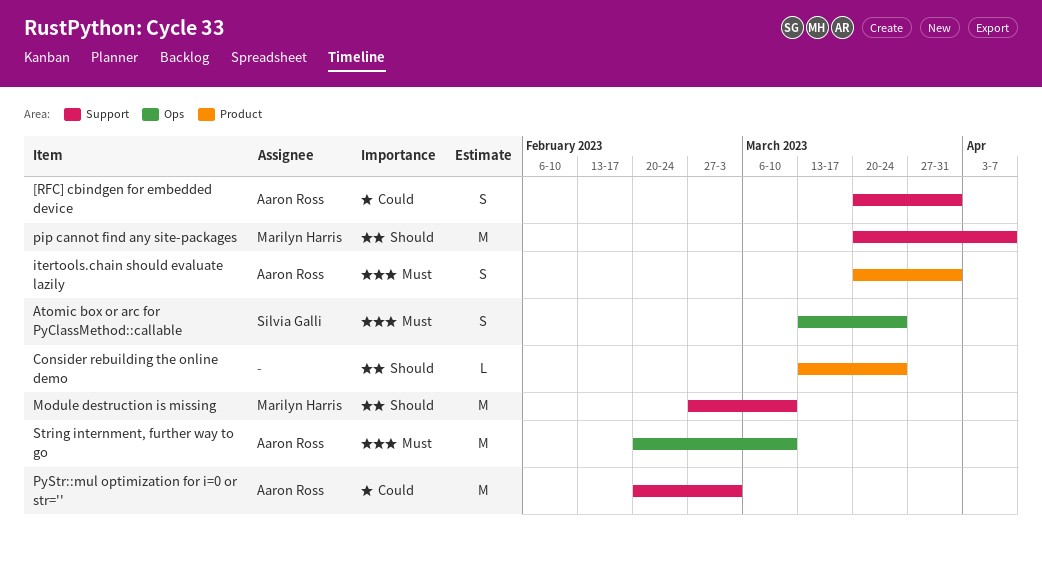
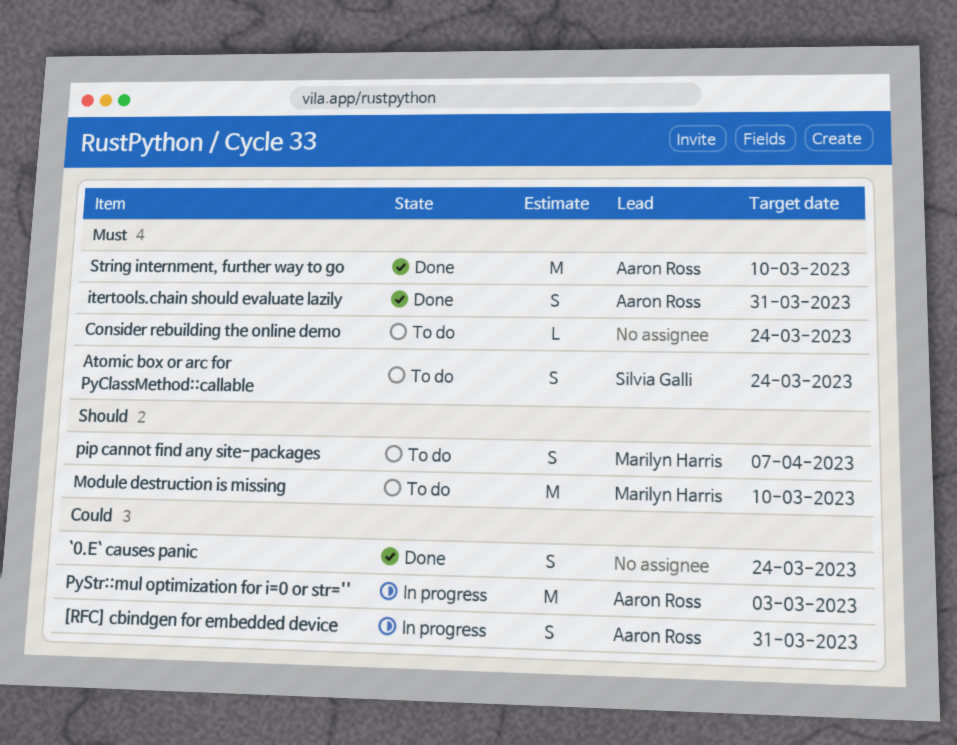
`0.E` causes panic: none -> present
Consider rebuilding the online demo, priority: Should -> Must
pip cannot find any site-packages, estimate: M -> S

